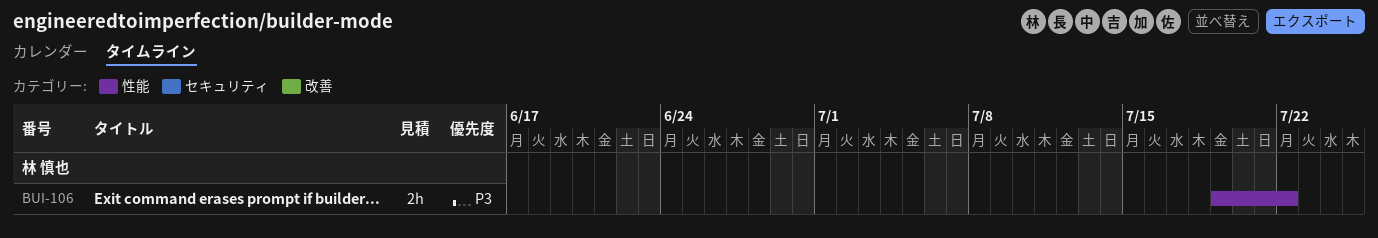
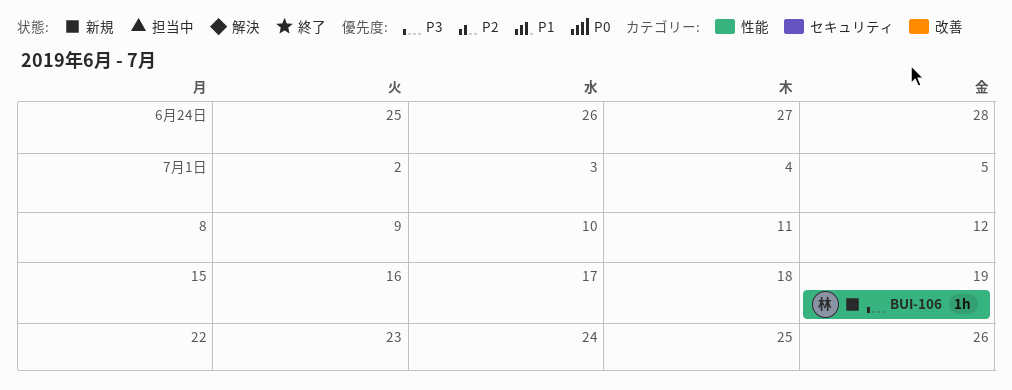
BUI-106, estimate: 2h -> 1h
BUI-106, due: Jul 22 -> Jul 19

